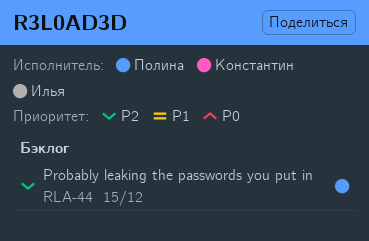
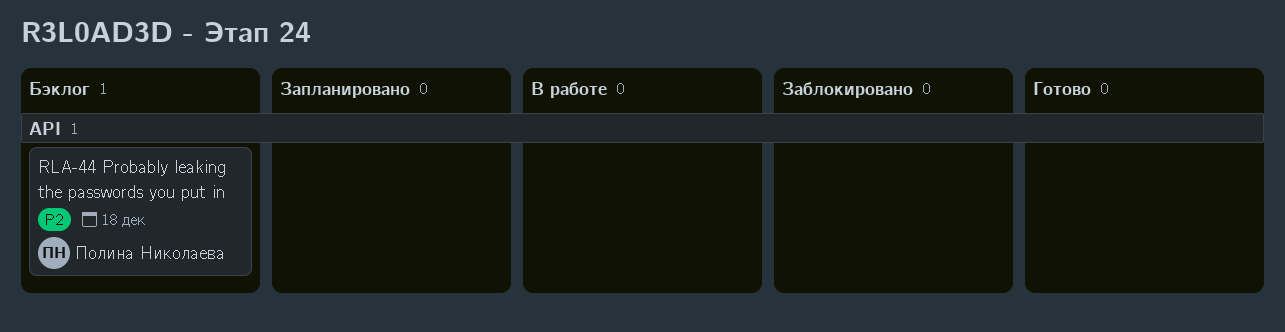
RLA-44, due: Dec 15 -> Dec 18

